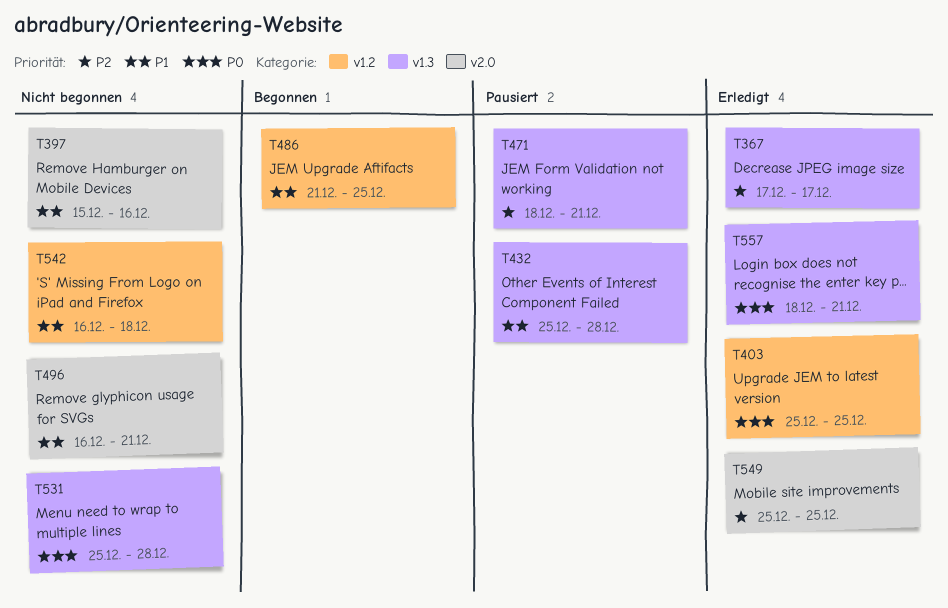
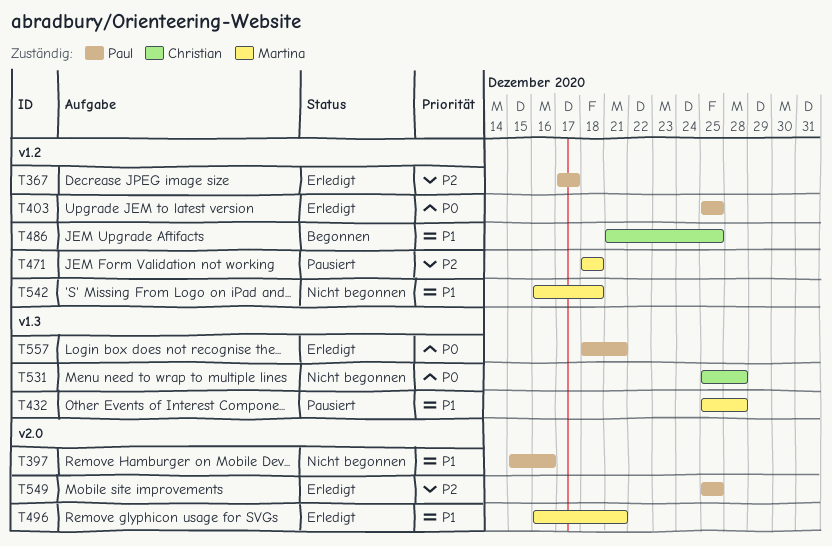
T367, label: v1.3 -> v1.2
T471, label: v1.3 -> v1.2
T471, due: Dec 21 -> Dec 18
T496, status: Nicht begonnen -> Erledigt

